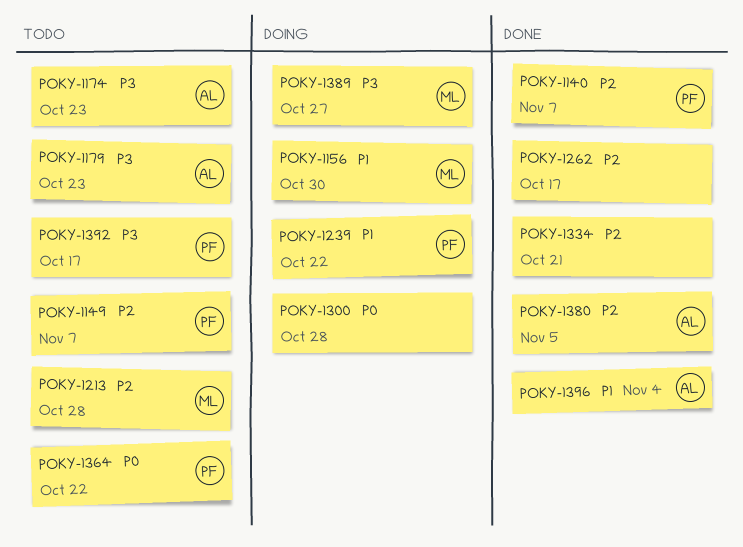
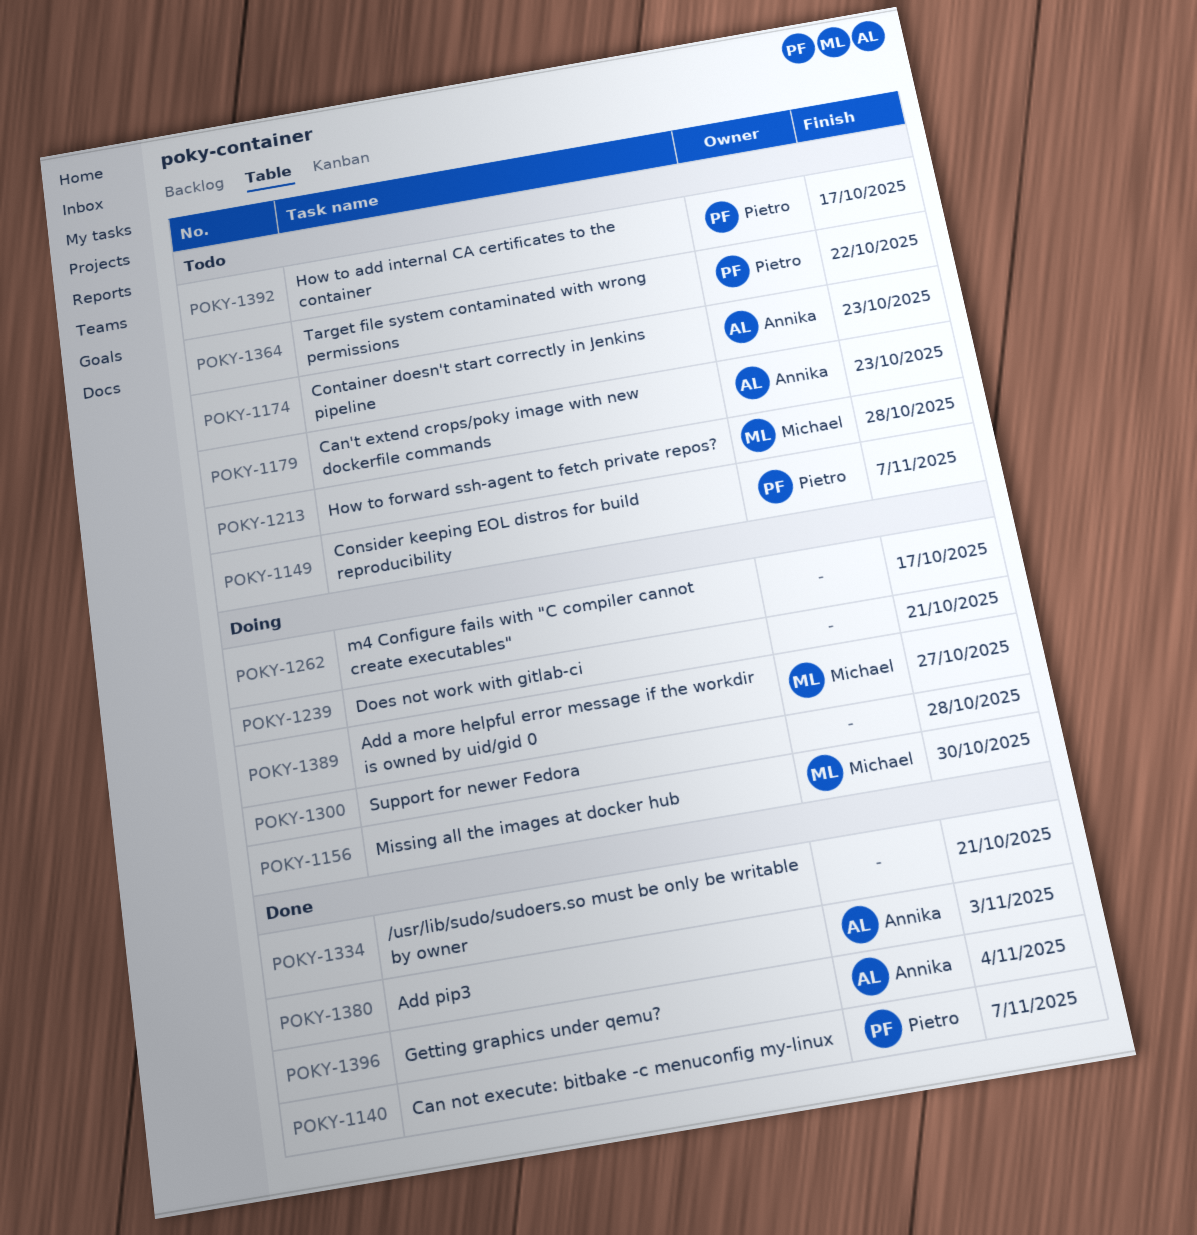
POKY-1239, owner: Pietro -> none
POKY-1239, due: Oct 22 -> Oct 21
POKY-1262, status: Done -> Doing
POKY-1380, due: Nov 5 -> Nov 3

